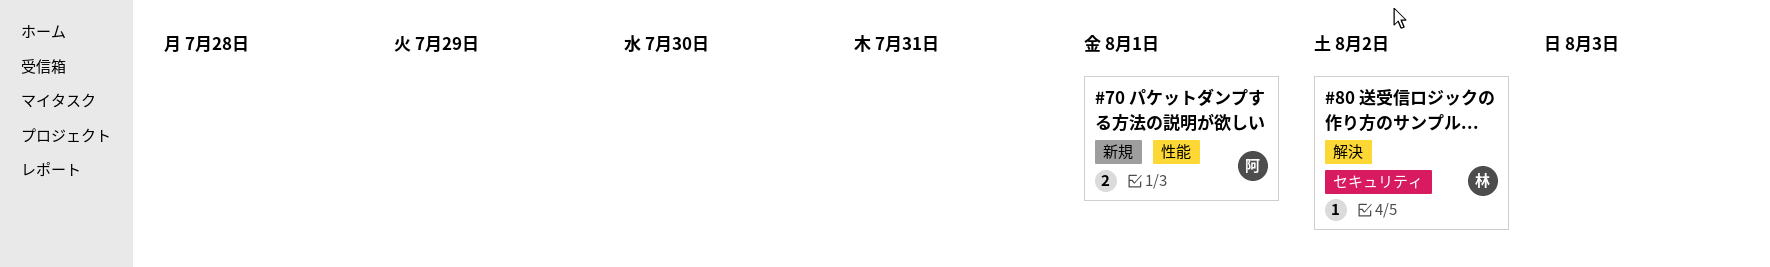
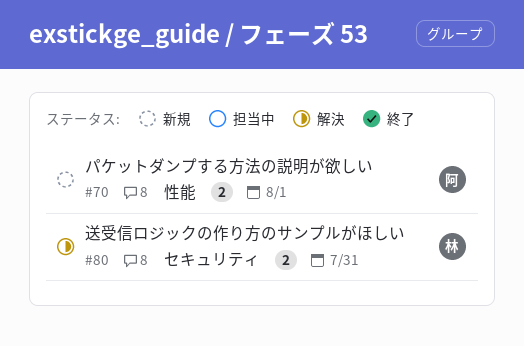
#80, estimate: 1 -> 2
#80, due: Aug 2 -> Jul 31

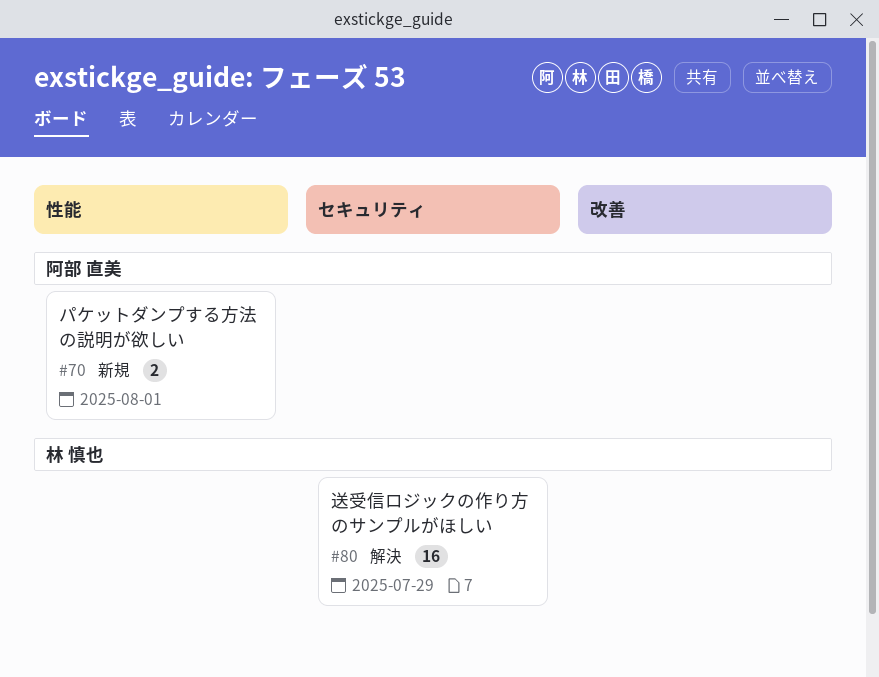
#80, estimate: 2 -> 16
#80, due: Jul 31 -> Jul 29

